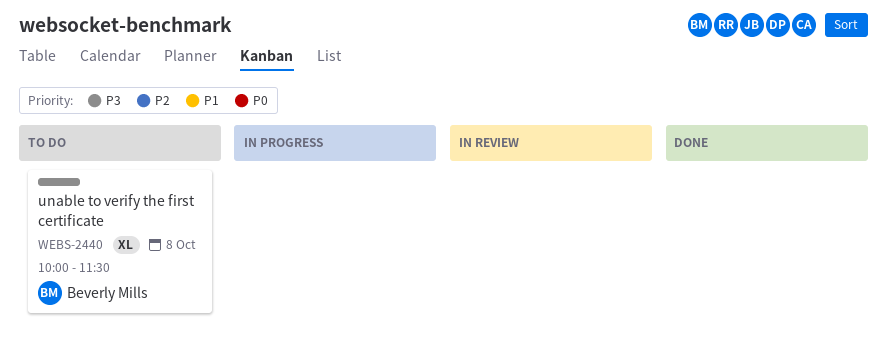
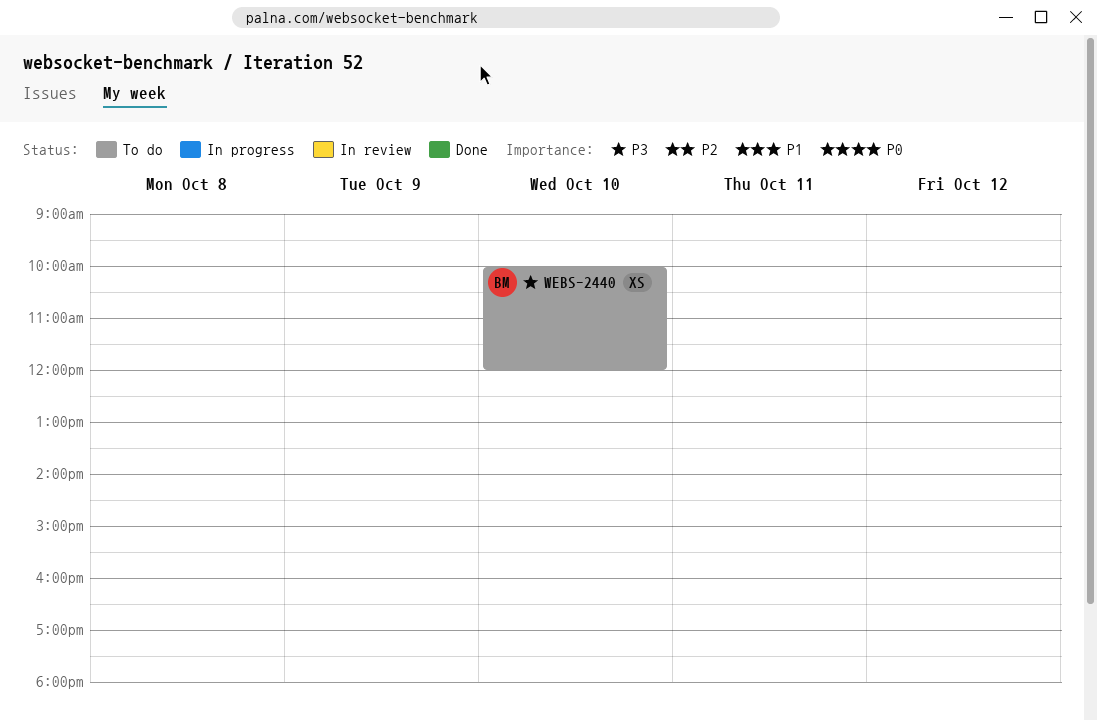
WEBS-2440, estimate: XL -> XS
WEBS-2440, day: Oct 8 -> Oct 10
WEBS-2440, ends: 11:30 -> 12:00

